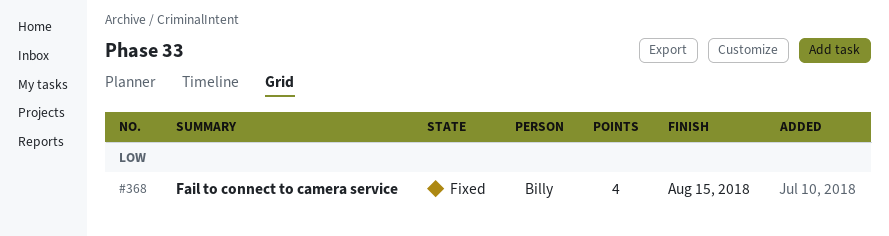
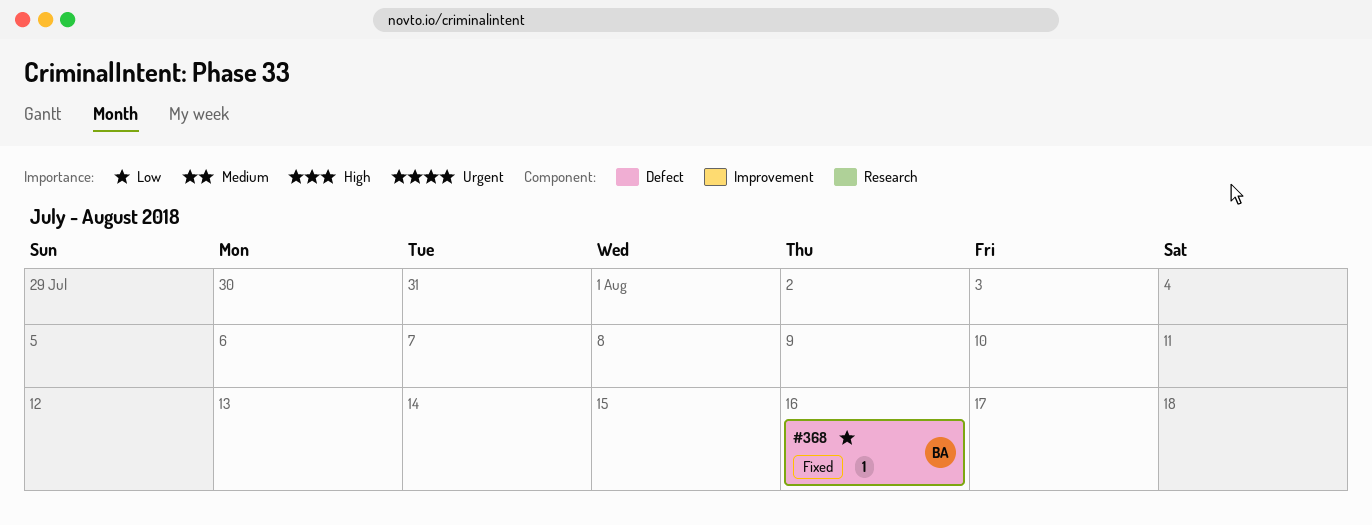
#368, estimate: 4 -> 1
#368, due: Aug 15 -> Aug 16

